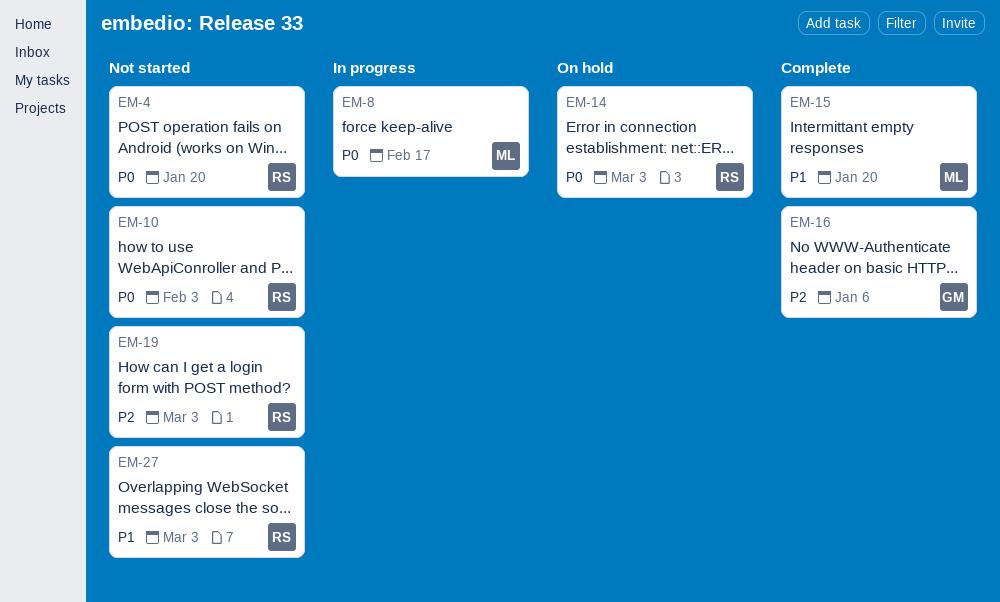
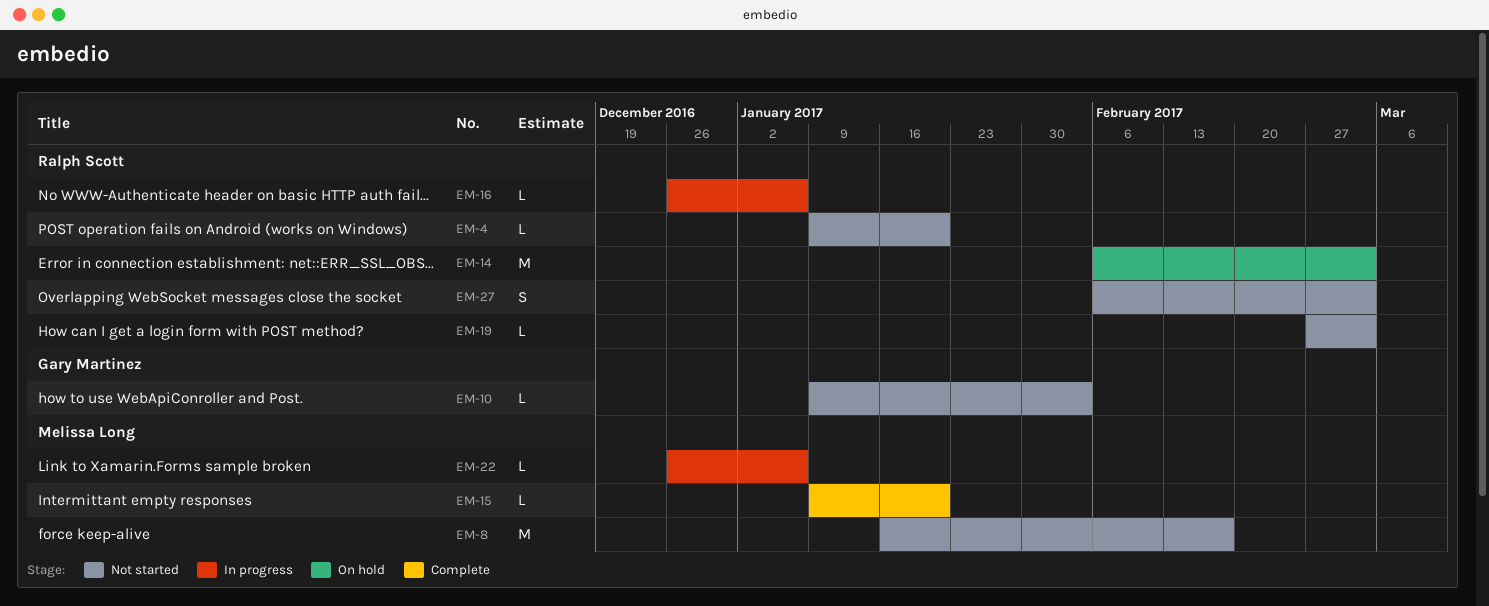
EM-8, status: In progress -> Not started
EM-10, owner: Ralph Scott -> Gary Martinez
EM-16, status: Complete -> In progress
EM-16, owner: Gary Martinez -> Ralph Scott
EM-22: none -> present

